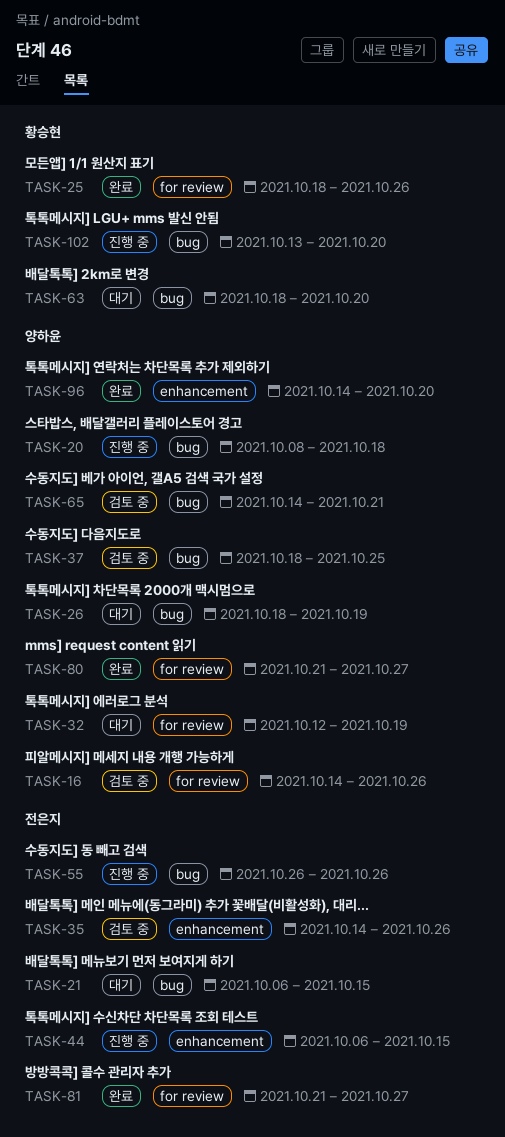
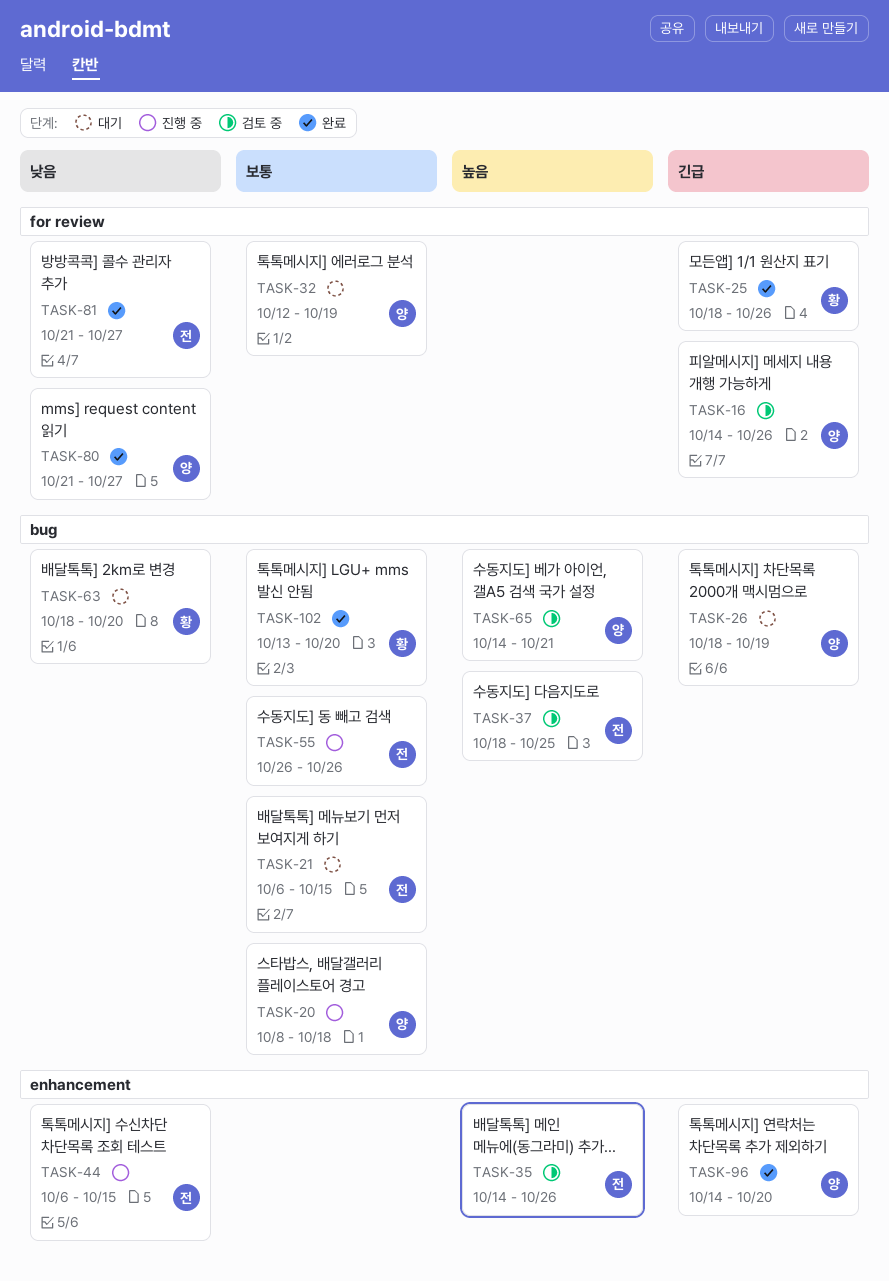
TASK-37, owner: 양하윤 -> 전은지
TASK-102, status: 진행 중 -> 완료

